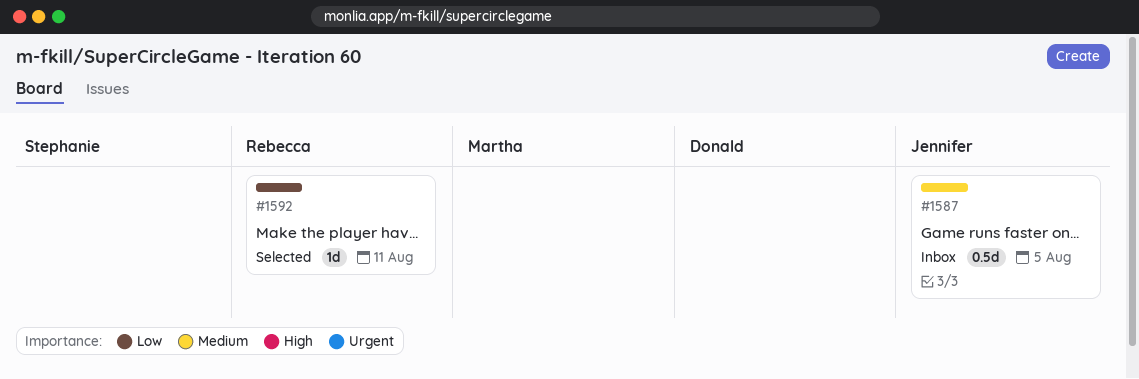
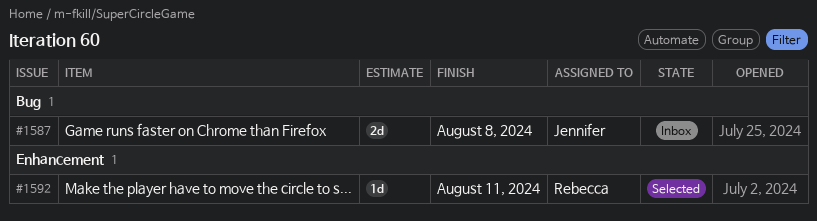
#1587, estimate: 0.5d -> 2d
#1587, due: Aug 5 -> Aug 8

